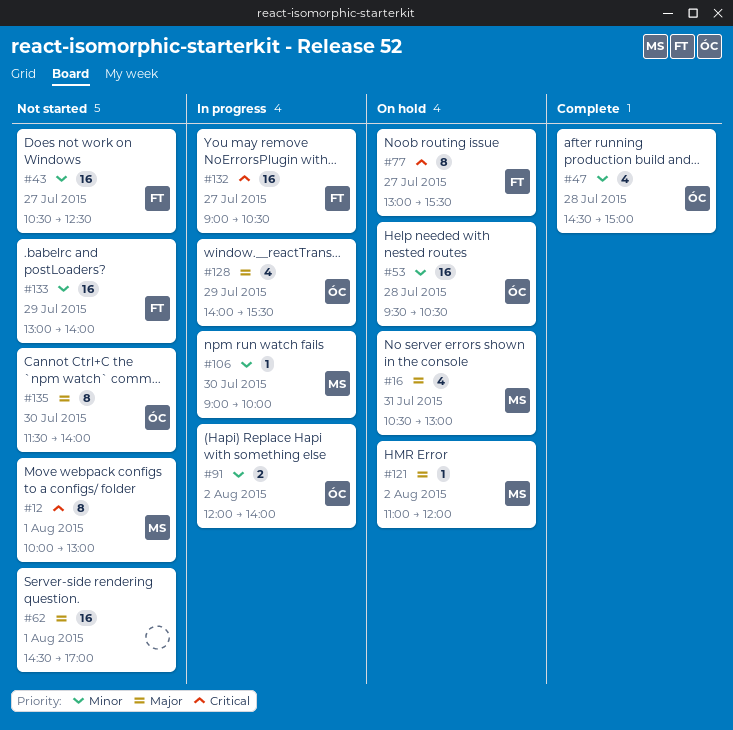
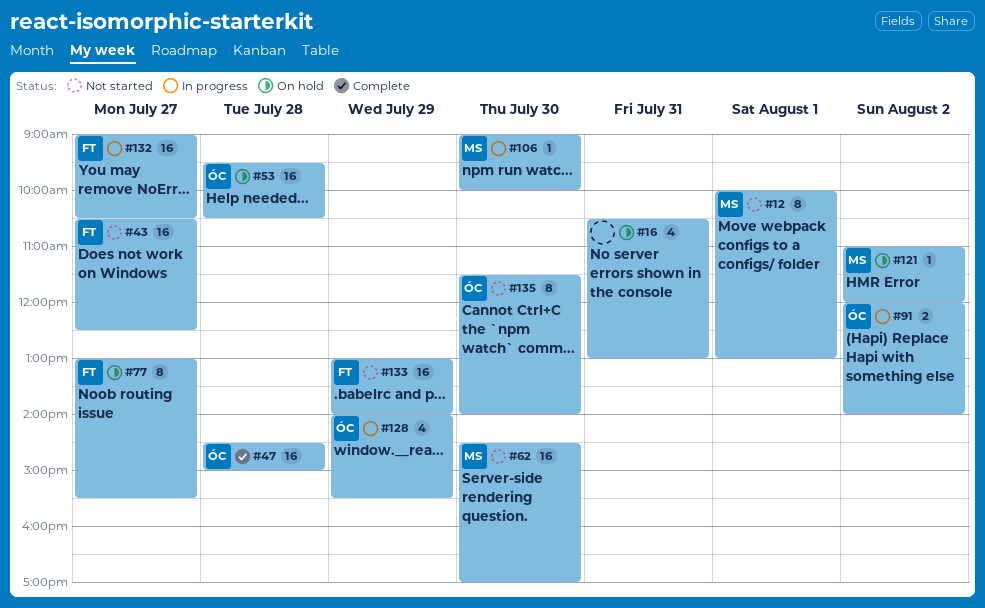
#16, owner: MS -> none
#47, estimate: 4 -> 16
#62, owner: none -> MS
#62, day: Aug 1 -> Jul 30

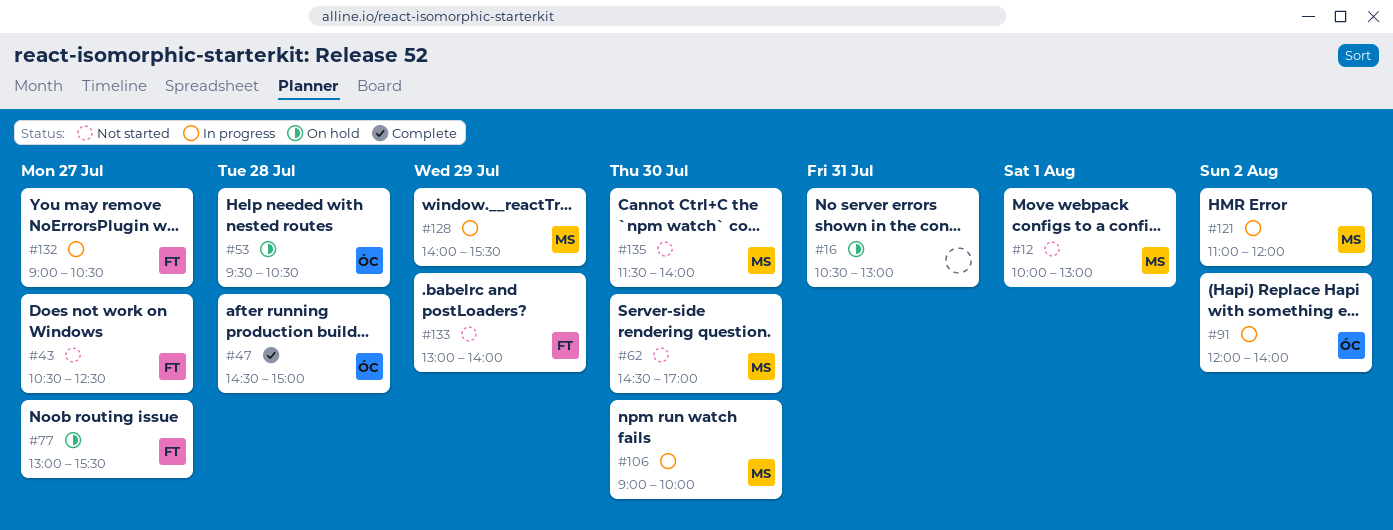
#121, status: On hold -> In progress
#128, owner: ÓC -> MS
#135, owner: ÓC -> MS

